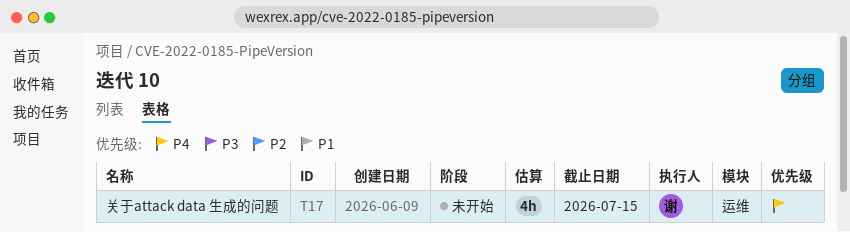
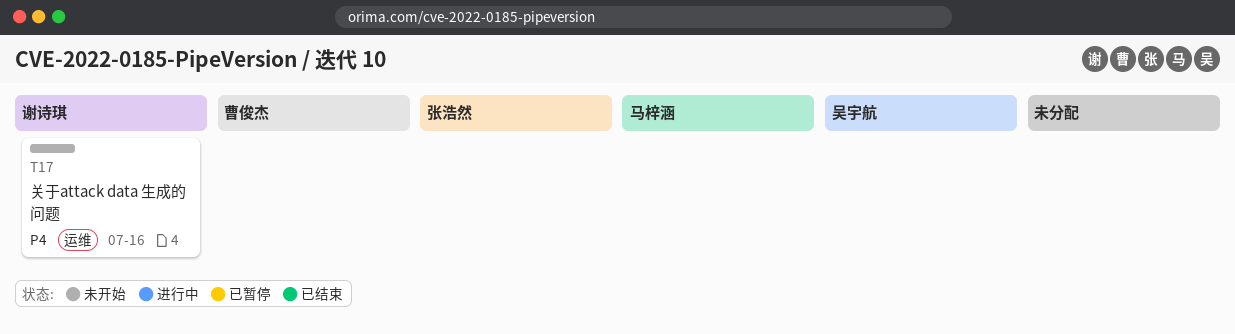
T17, due: Jul 15 -> Jul 16

